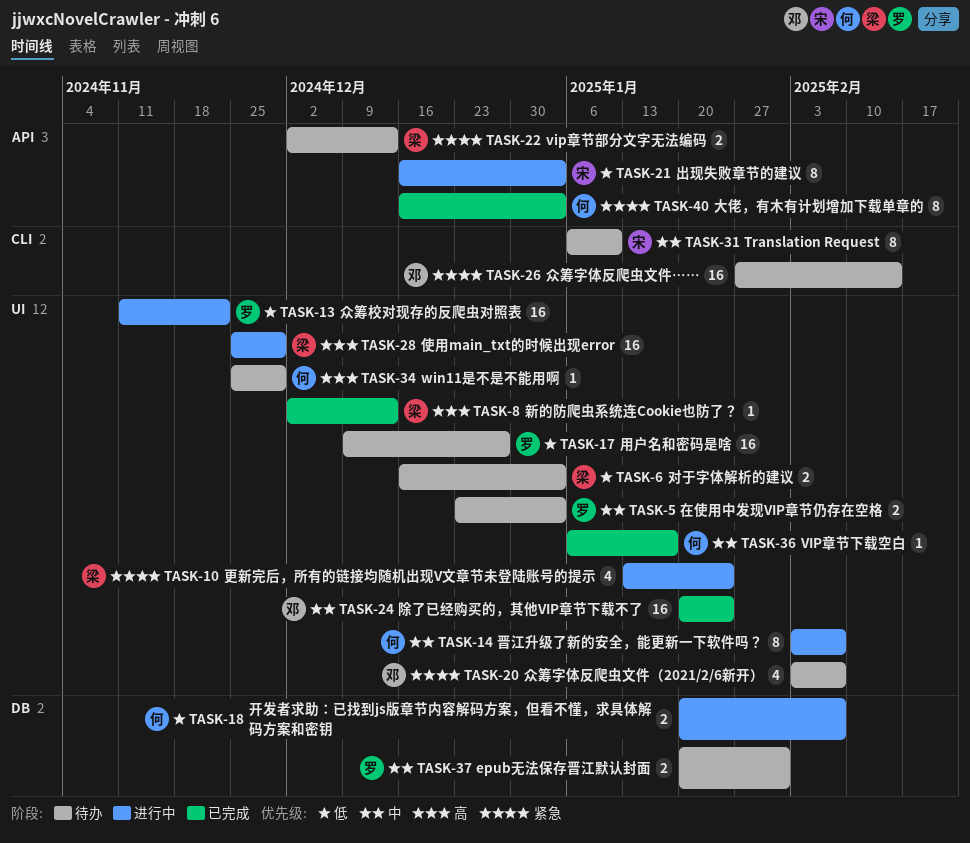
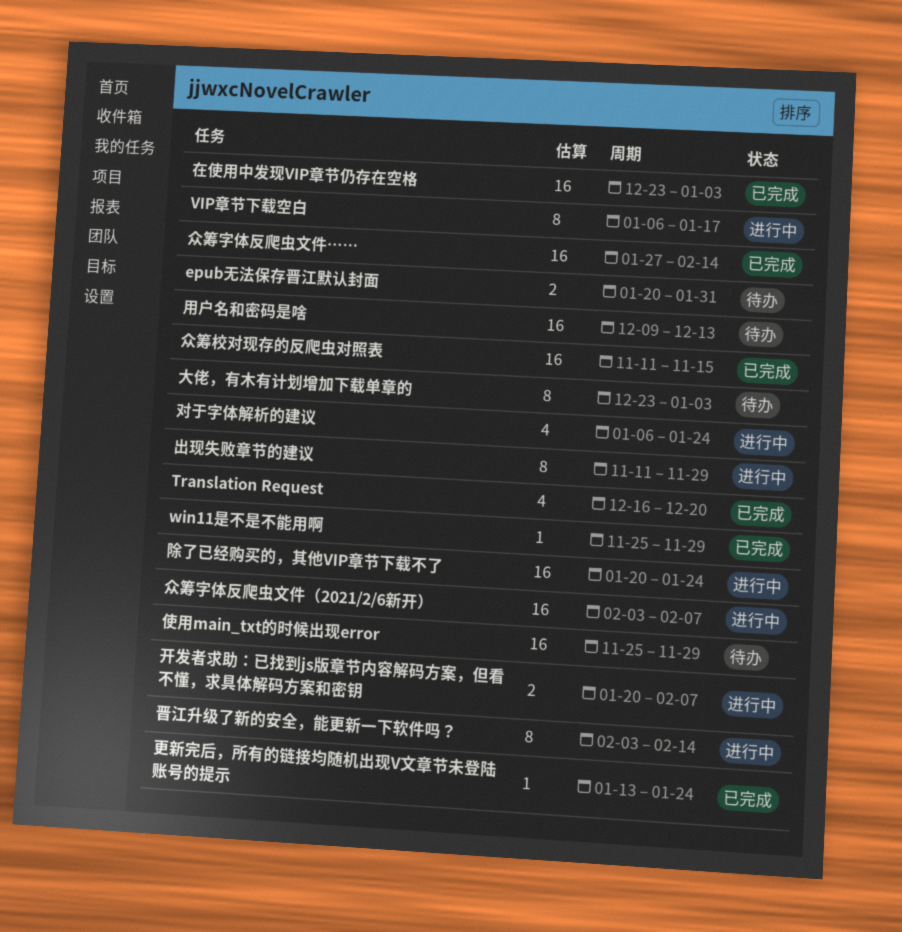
Translation Request, status: 待办 -> 已完成
Translation Request, estimate: 8 -> 4
Translation Request, start: Jan 6 -> Dec 16
Translation Request, due: Jan 10 -> Dec 20
VIP章节下载空白, status: 已完成 -> 进行中
VIP章节下载空白, estimate: 1 -> 8
vip章节部分文字无法编码: present -> none
win11是不是不能用啊, status: 待办 -> 已完成
众筹字体反爬虫文件……, status: 待办 -> 已完成
众筹字体反爬虫文件（2021/2/6新开）, status: 待办 -> 进行中
众筹字体反爬虫文件（2021/2/6新开）, estimate: 4 -> 16
众筹校对现存的反爬虫对照表, status: 进行中 -> 已完成
众筹校对现存的反爬虫对照表, due: Nov 22 -> Nov 15
使用main_txt的时候出现error, status: 进行中 -> 待办
出现失败章节的建议, start: Dec 16 -> Nov 11
出现失败章节的建议, due: Jan 3 -> Nov 29
在使用中发现VIP章节仍存在空格, status: 待办 -> 已完成
在使用中发现VIP章节仍存在空格, estimate: 2 -> 16
大佬，有木有计划增加下载单章的, status: 已完成 -> 待办
大佬，有木有计划增加下载单章的, start: Dec 16 -> Dec 23
对于字体解析的建议, status: 待办 -> 进行中
对于字体解析的建议, estimate: 2 -> 4
对于字体解析的建议, start: Dec 16 -> Jan 6
对于字体解析的建议, due: Jan 3 -> Jan 24
新的防爬虫系统连Cookie也防了？: present -> none
晋江升级了新的安全，能更新一下软件吗？, due: Feb 7 -> Feb 14
更新完后，所有的链接均随机出现V文章节未登陆账号的提示, status: 进行中 -> 已完成
更新完后，所有的链接均随机出现V文章节未登陆账号的提示, estimate: 4 -> 1
用户名和密码是啥, due: Dec 27 -> Dec 13
除了已经购买的，其他VIP章节下载不了, status: 已完成 -> 进行中

